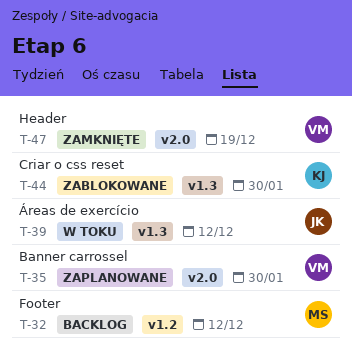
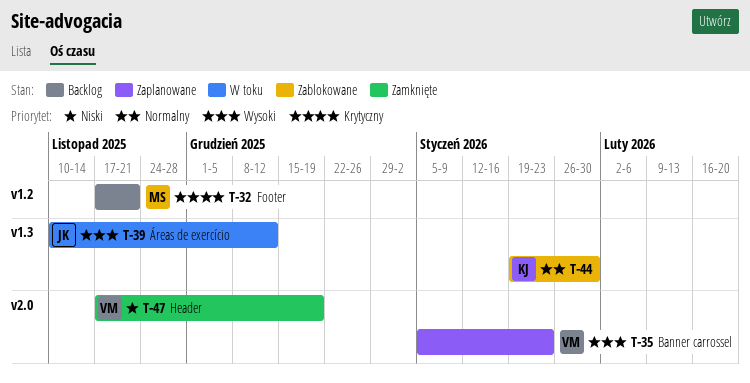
T-32, due: Dec 12 -> Nov 21
T-35, due: Jan 30 -> Jan 23

